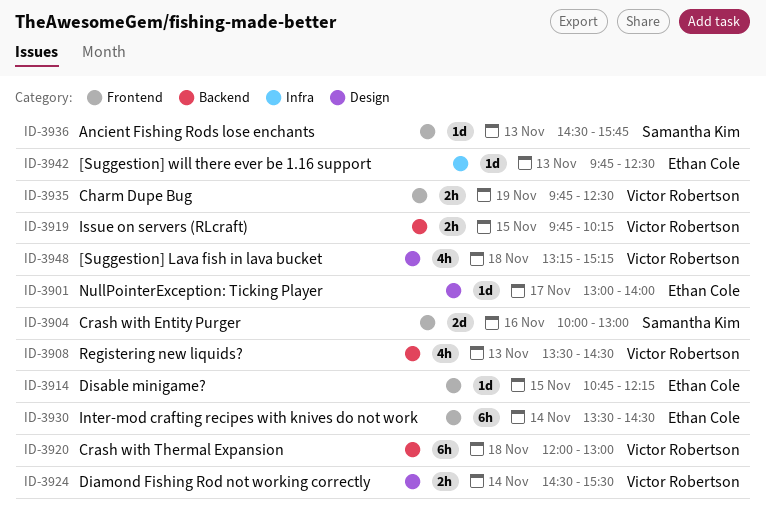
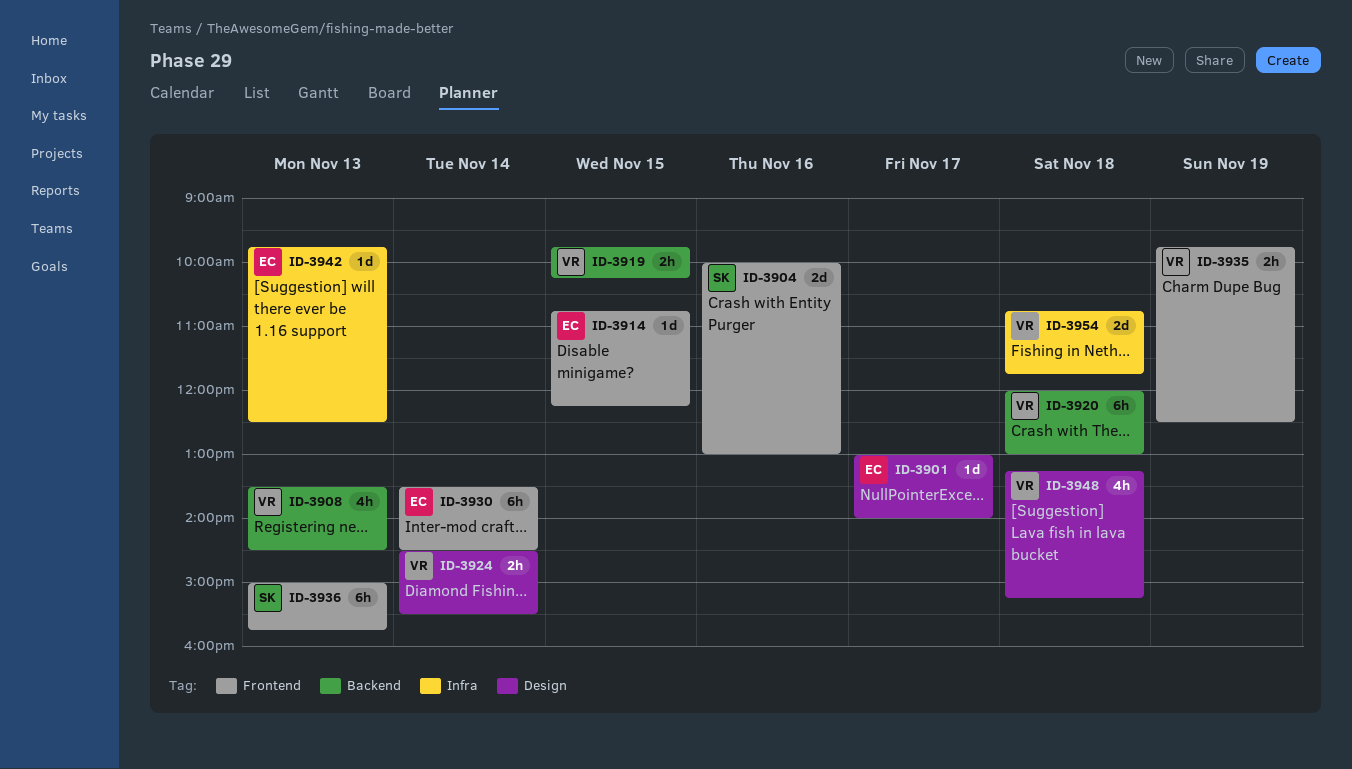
ID-3936, estimate: 1d -> 6h
ID-3936, begins: 14:30 -> 15:00
ID-3954: none -> present

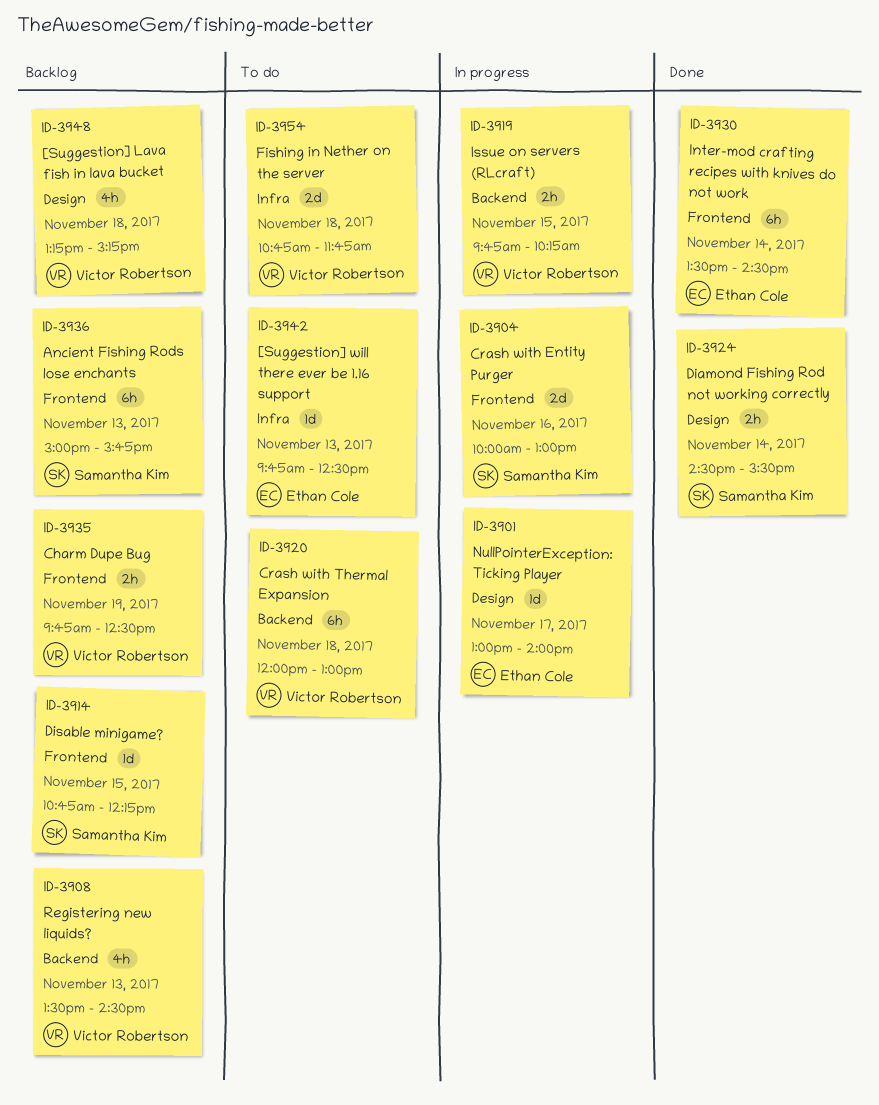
ID-3914, owner: Ethan Cole -> Samantha Kim
ID-3924, owner: Victor Robertson -> Samantha Kim

